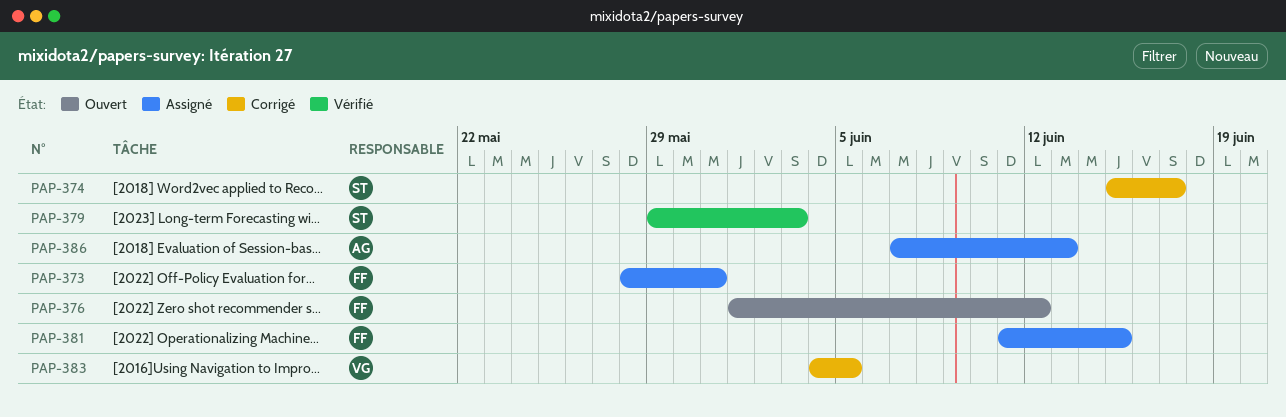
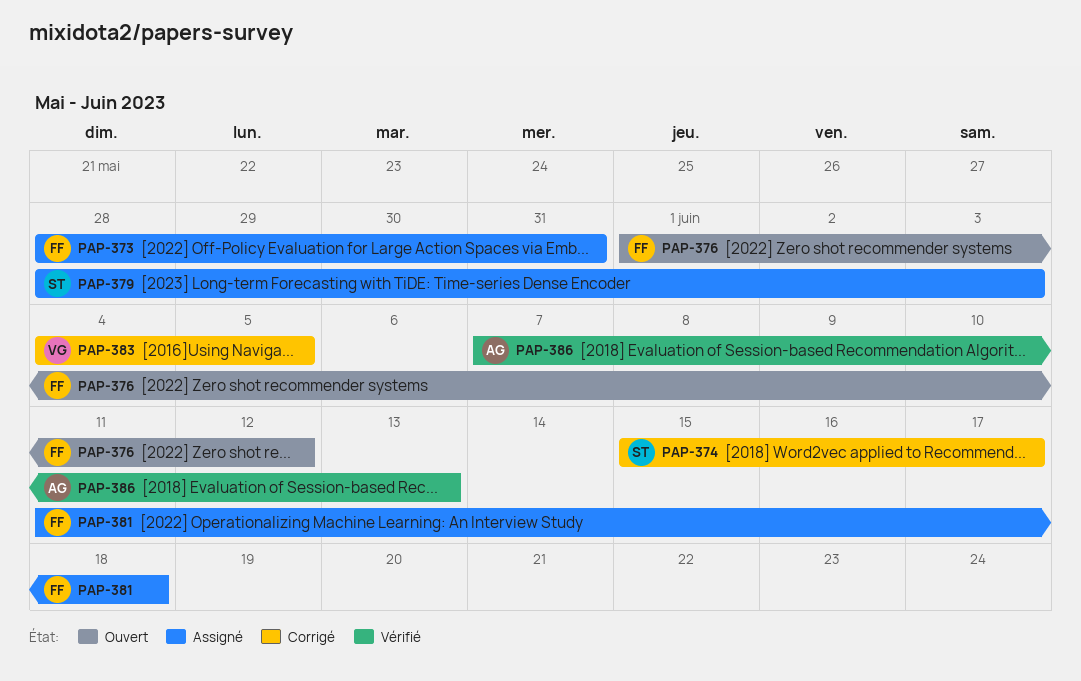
PAP-379, status: Vérifié -> Assigné
PAP-379, start: May 29 -> May 28
PAP-381, due: Jun 15 -> Jun 18
PAP-386, status: Assigné -> Vérifié

